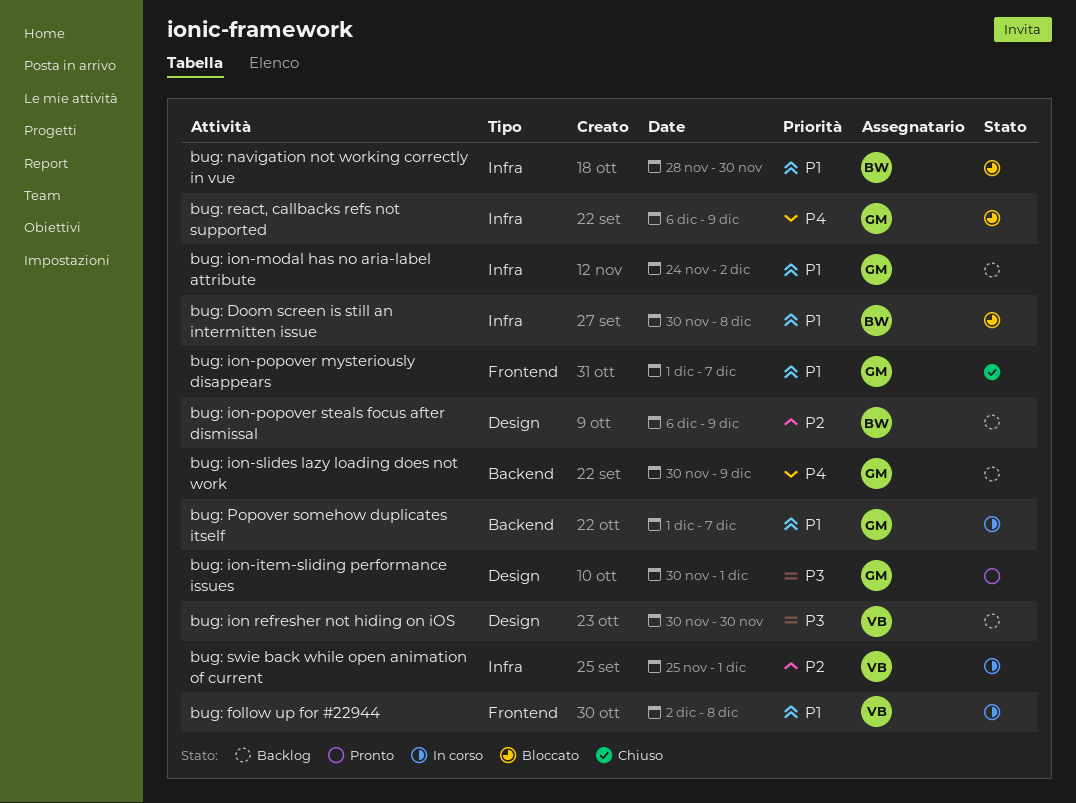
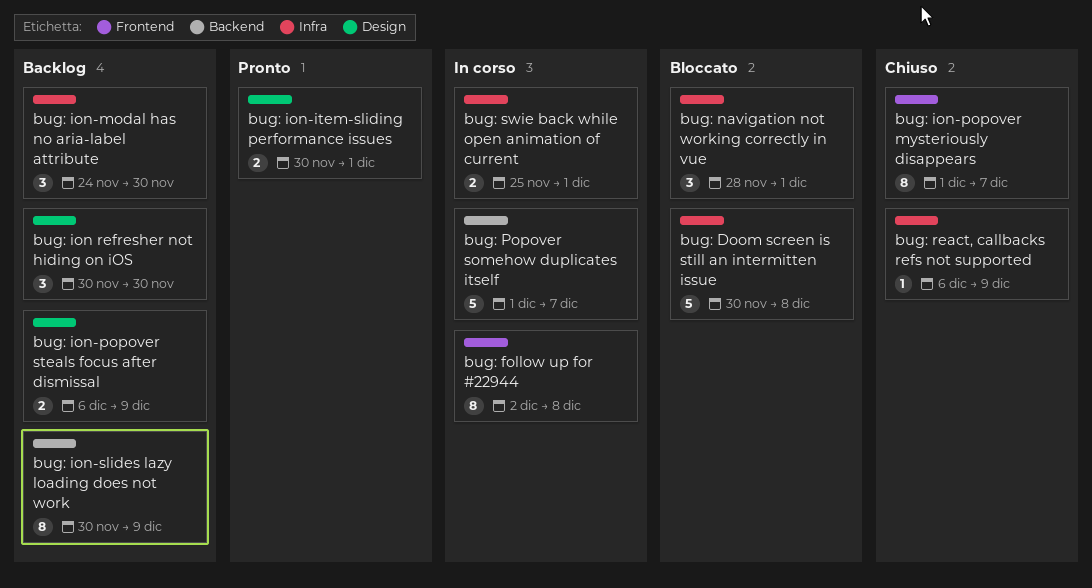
bug: ion-modal has no aria-label attribute, due: Dec 2 -> Nov 30
bug: navigation not working correctly in vue, due: Nov 30 -> Dec 1
bug: react, callbacks refs not supported, status: Bloccato -> Chiuso

